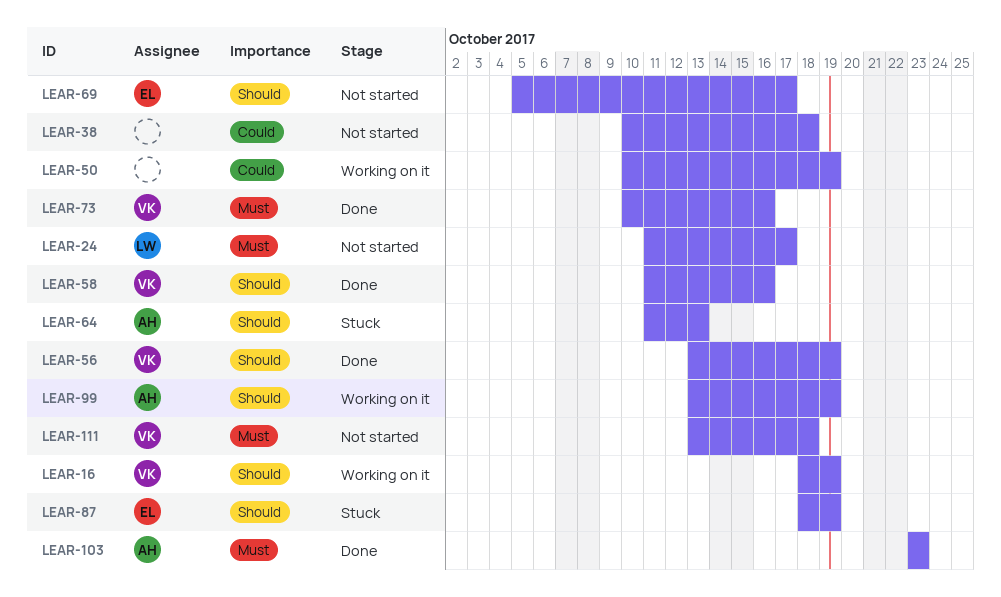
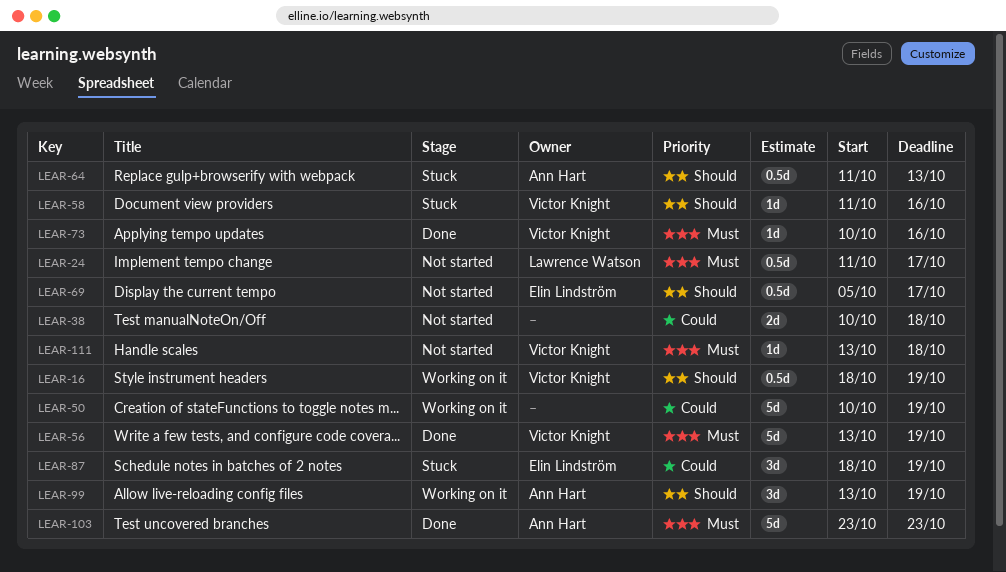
LEAR-56, priority: Should -> Must
LEAR-58, status: Done -> Stuck
LEAR-87, priority: Should -> Could

